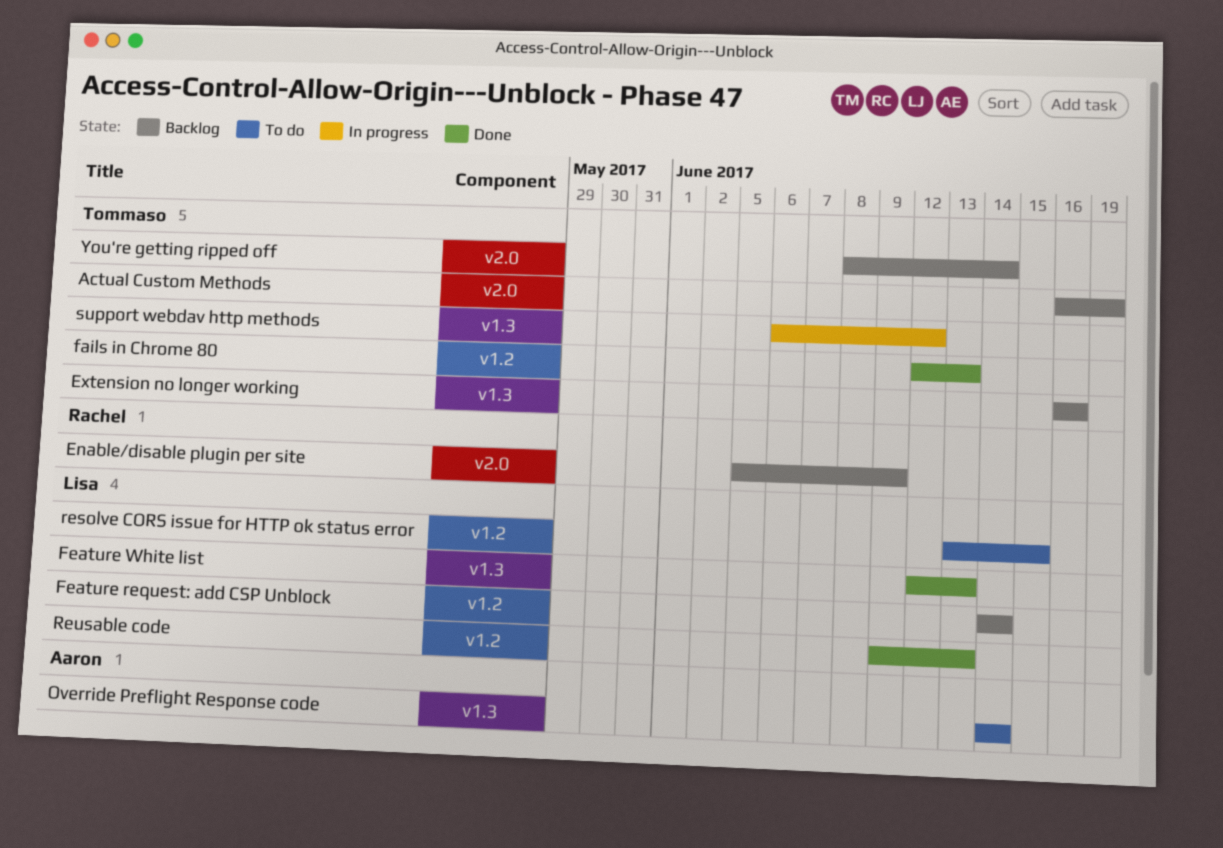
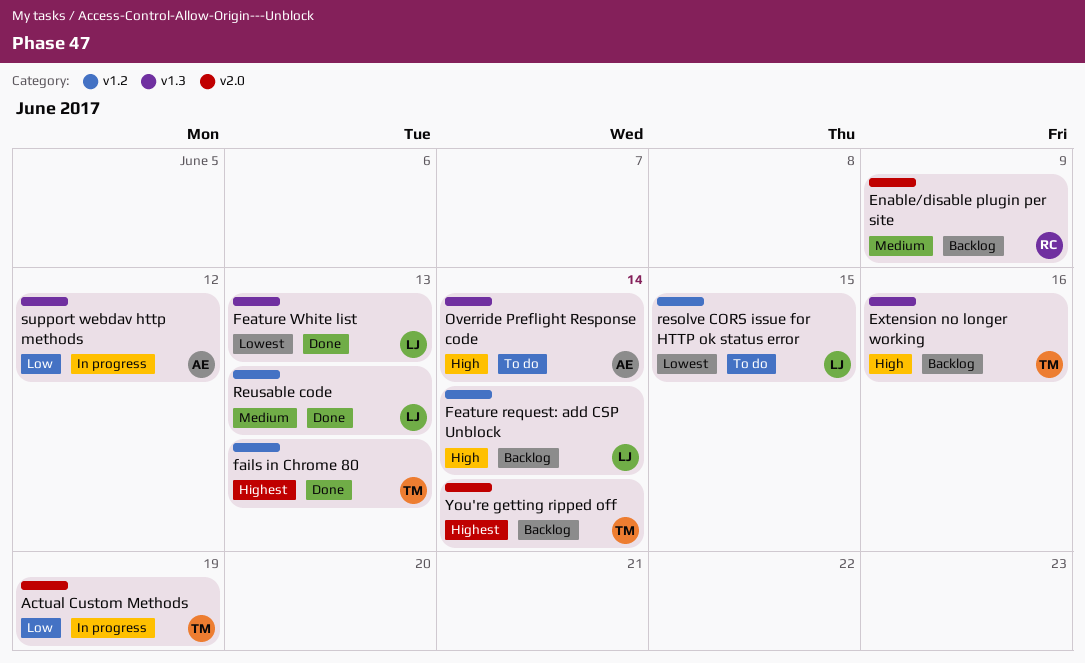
Actual Custom Methods, status: Backlog -> In progress
support webdav http methods, owner: Tommaso -> Aaron

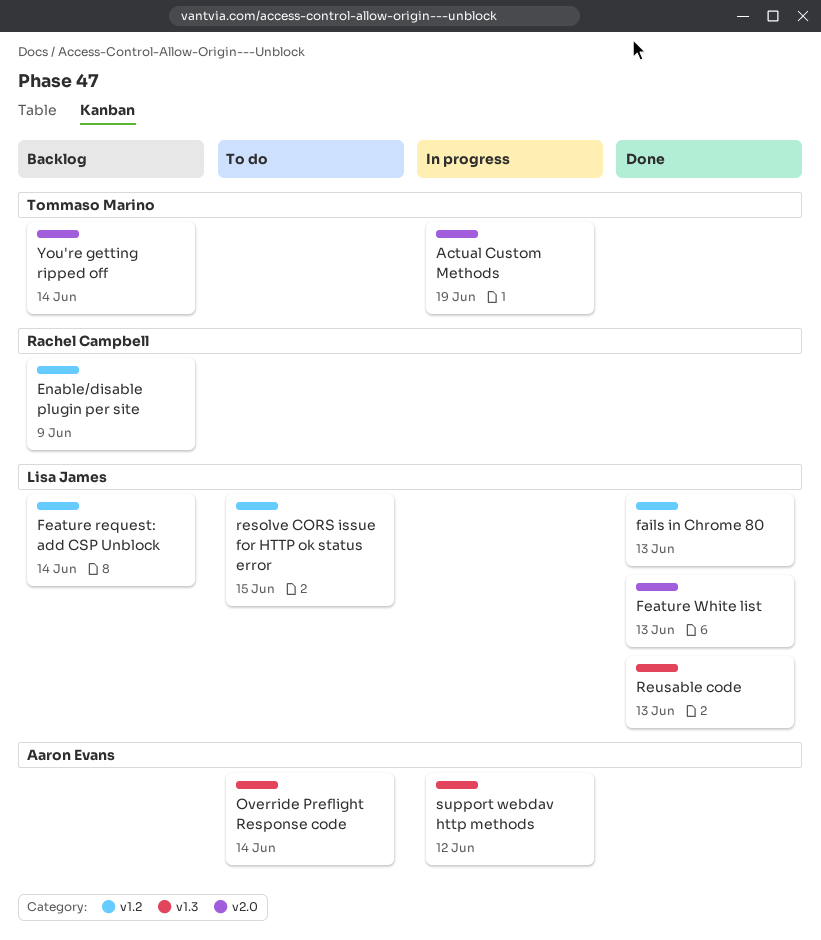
Enable/disable plugin per site, label: v2.0 -> v1.2
Extension no longer working: present -> none
fails in Chrome 80, owner: Tommaso Marino -> Lisa James
Feature White list, label: v1.3 -> v2.0
Reusable code, label: v1.2 -> v1.3

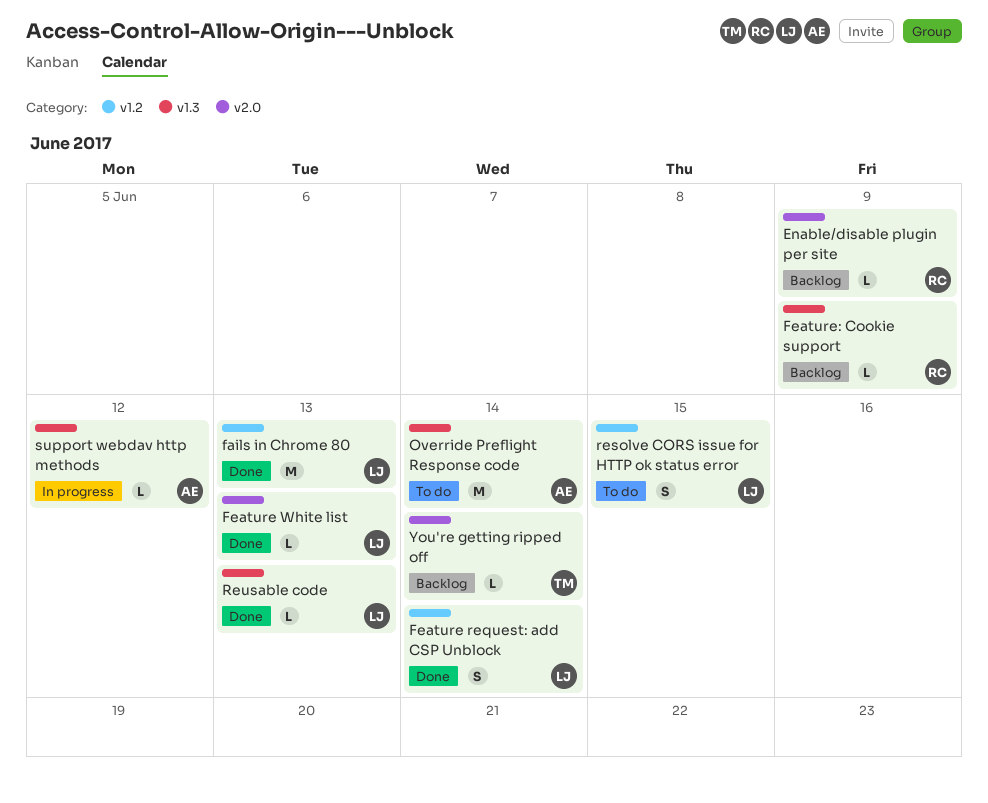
Actual Custom Methods: present -> none
Enable/disable plugin per site, label: v1.2 -> v2.0
Feature request: add CSP Unblock, status: Backlog -> Done
Feature: Cookie support: none -> present

